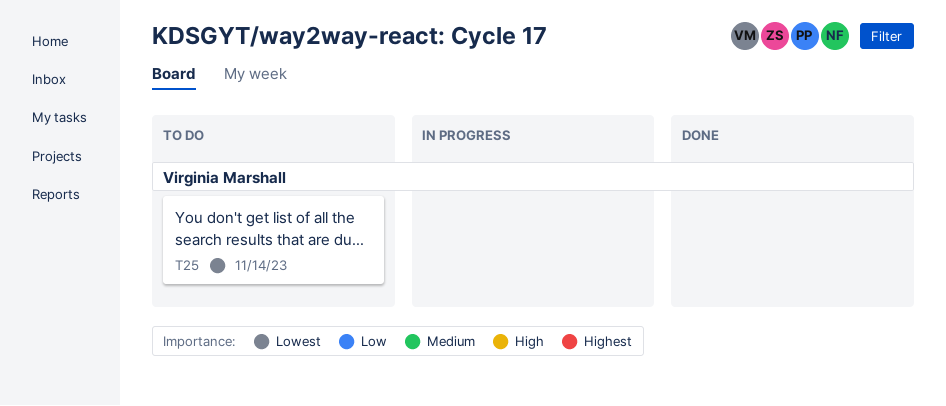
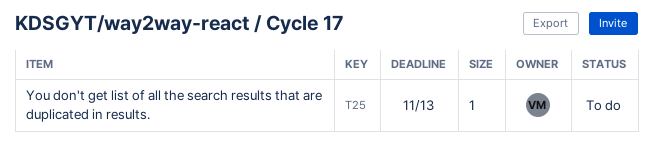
T25, due: Nov 14 -> Nov 13

